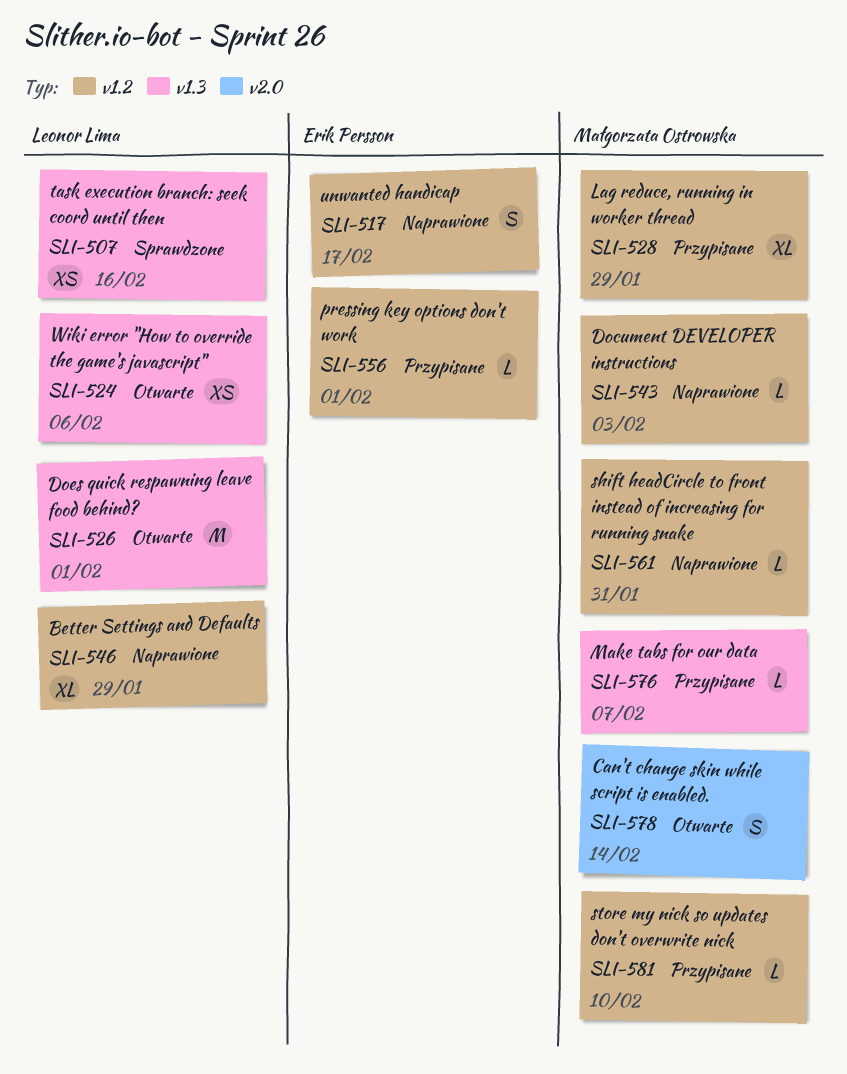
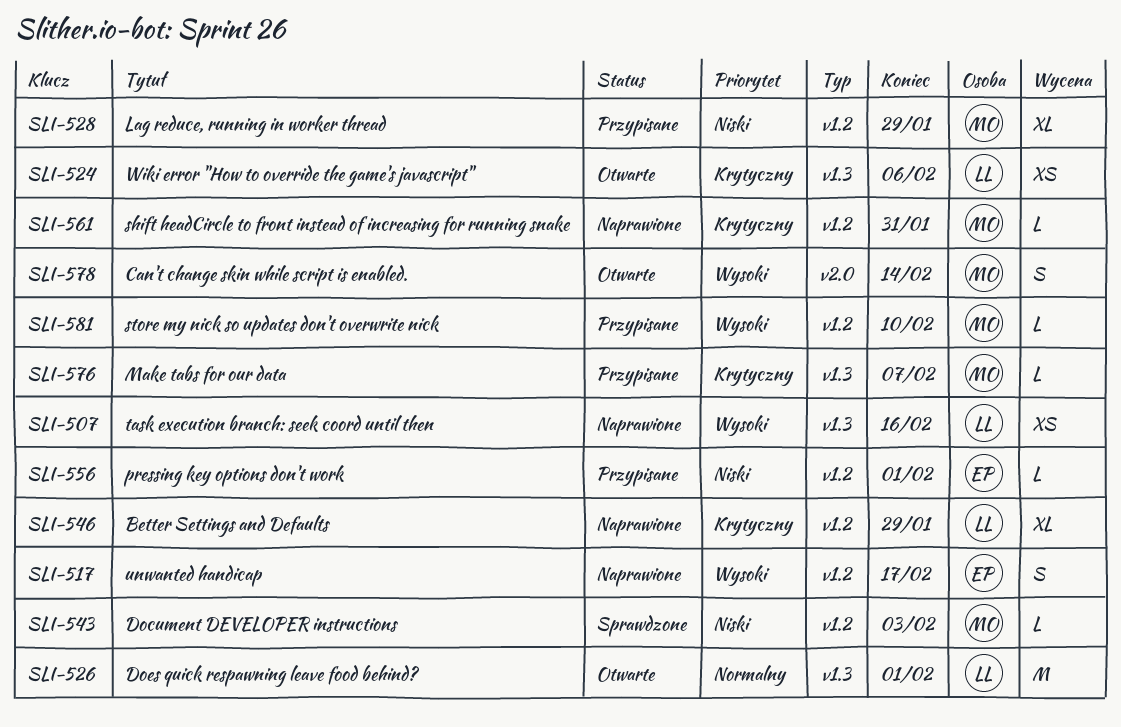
SLI-507, status: Sprawdzone -> Naprawione
SLI-543, status: Naprawione -> Sprawdzone

